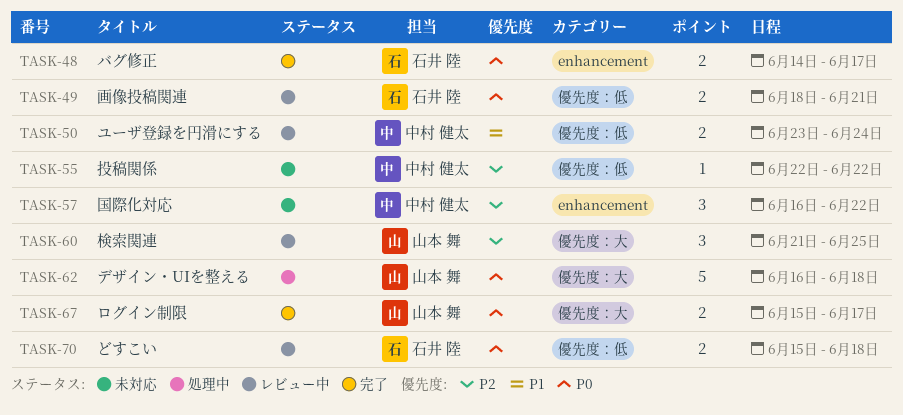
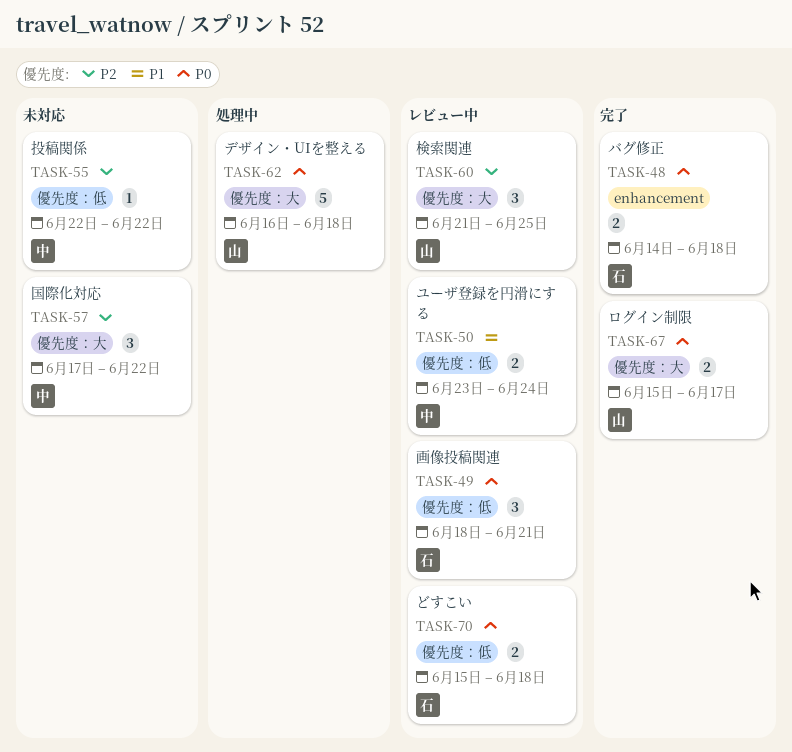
TASK-48, due: Jun 17 -> Jun 18
TASK-49, estimate: 2 -> 3
TASK-57, label: enhancement -> 優先度：大
TASK-57, start: Jun 16 -> Jun 17

